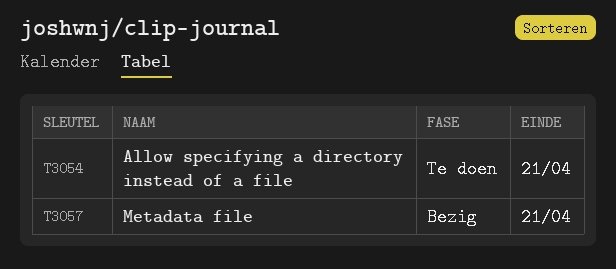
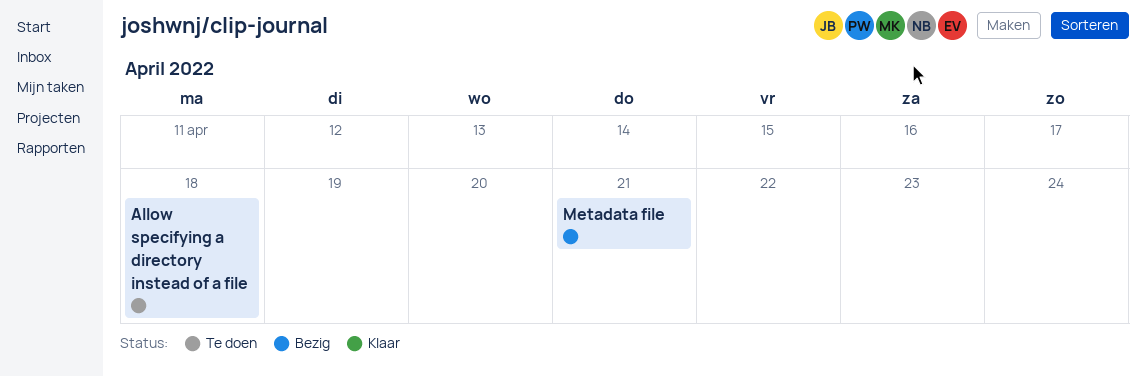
Allow specifying a directory instead of a file, due: Apr 21 -> Apr 18

